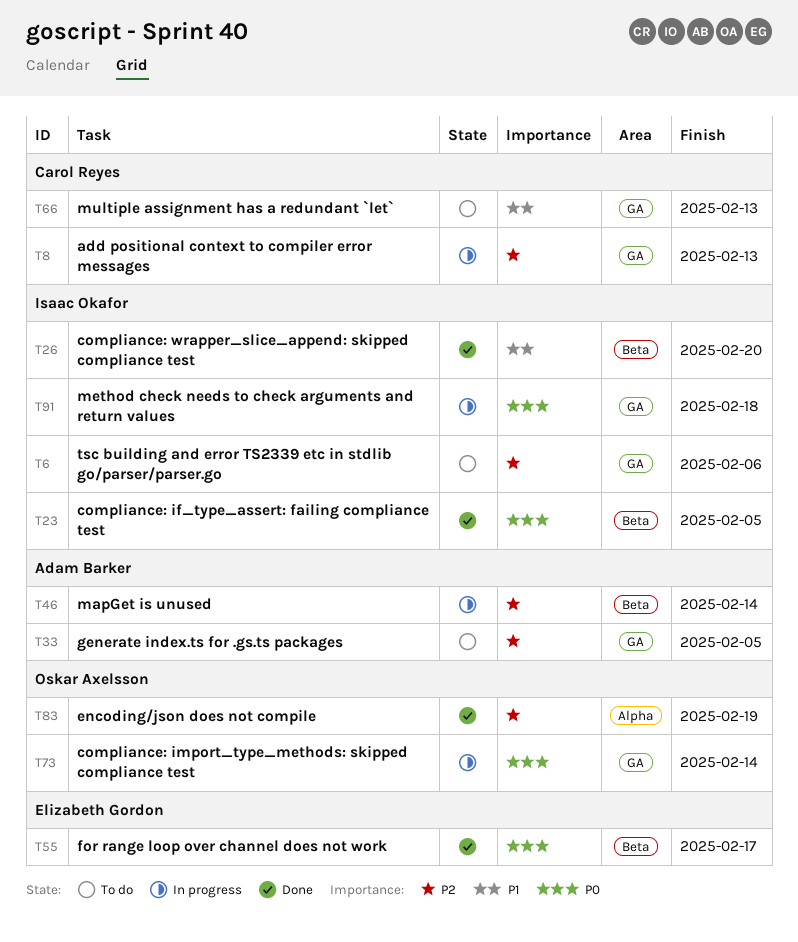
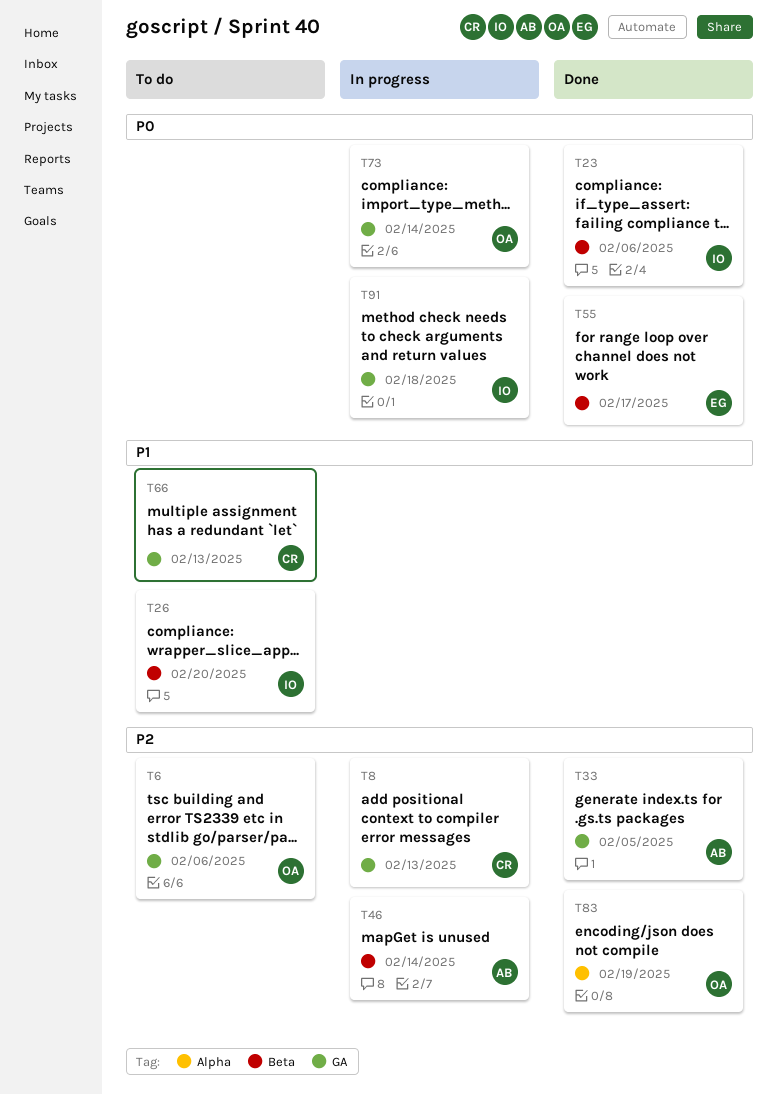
T6, owner: Isaac Okafor -> Oskar Axelsson
T23, due: Feb 5 -> Feb 6
T26, status: Done -> To do
T33, status: To do -> Done

